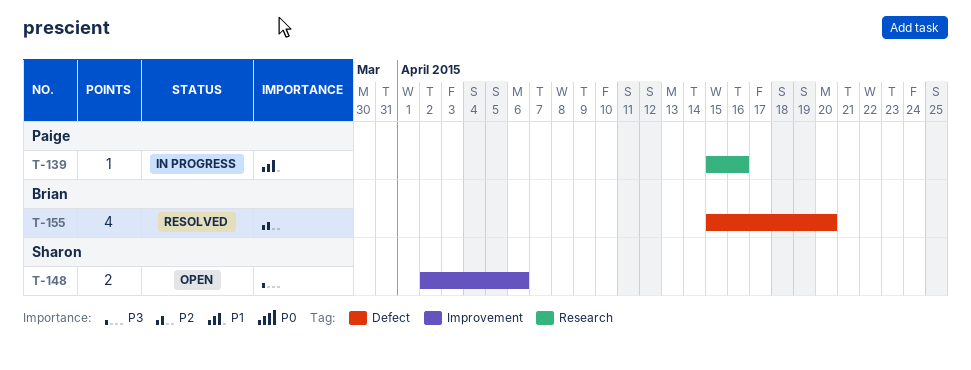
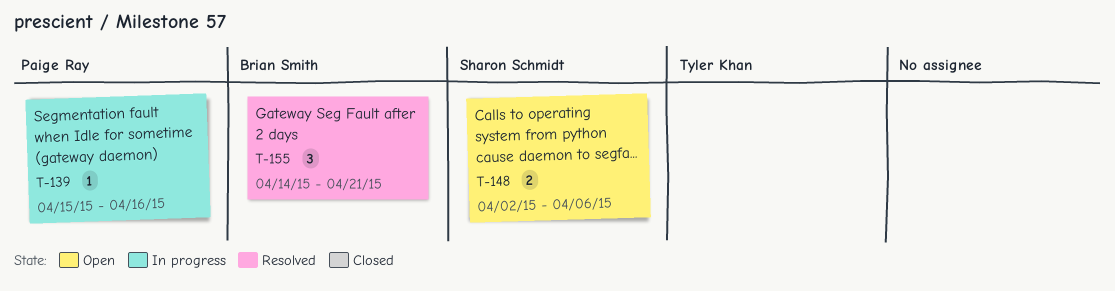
T-155, estimate: 4 -> 3
T-155, start: Apr 15 -> Apr 14
T-155, due: Apr 20 -> Apr 21

